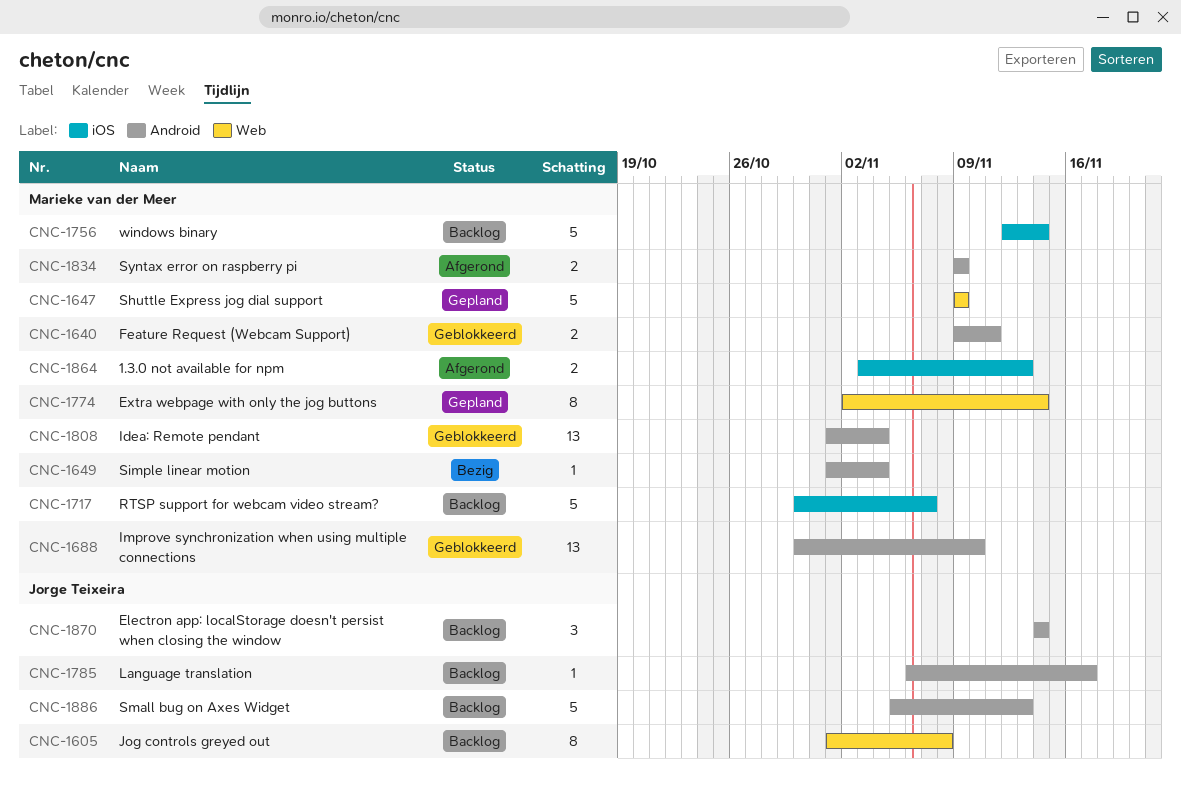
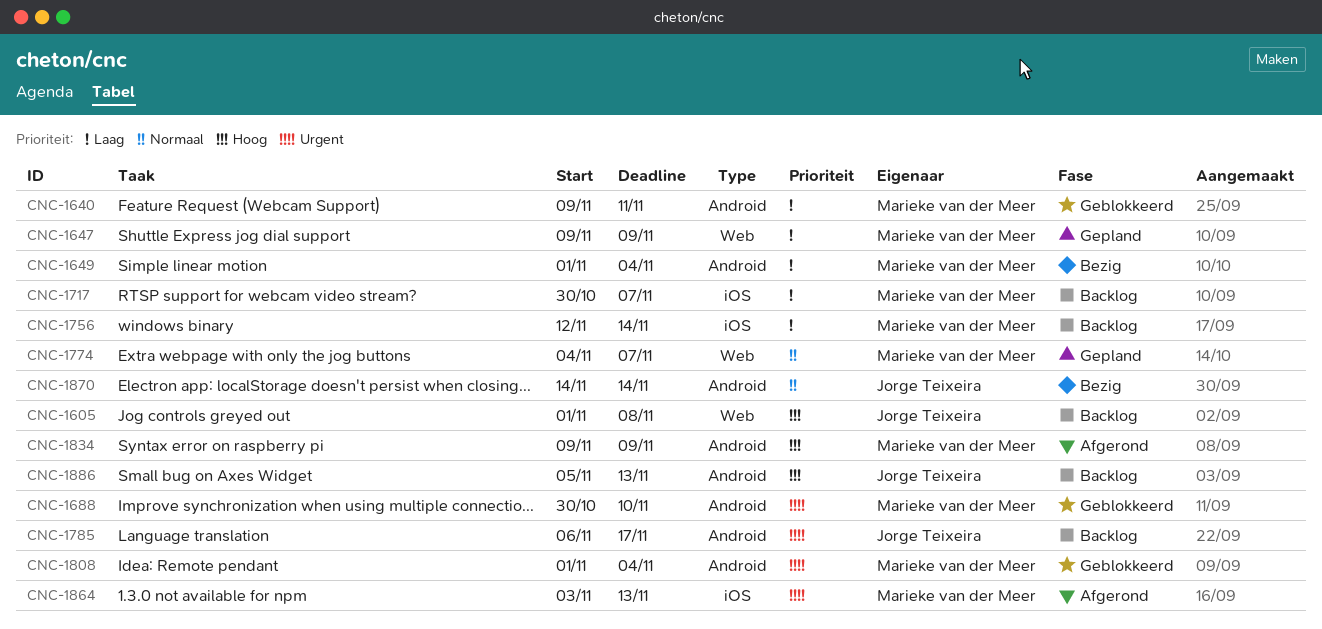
CNC-1774, start: Nov 2 -> Nov 4
CNC-1774, due: Nov 14 -> Nov 7
CNC-1870, status: Backlog -> Bezig

